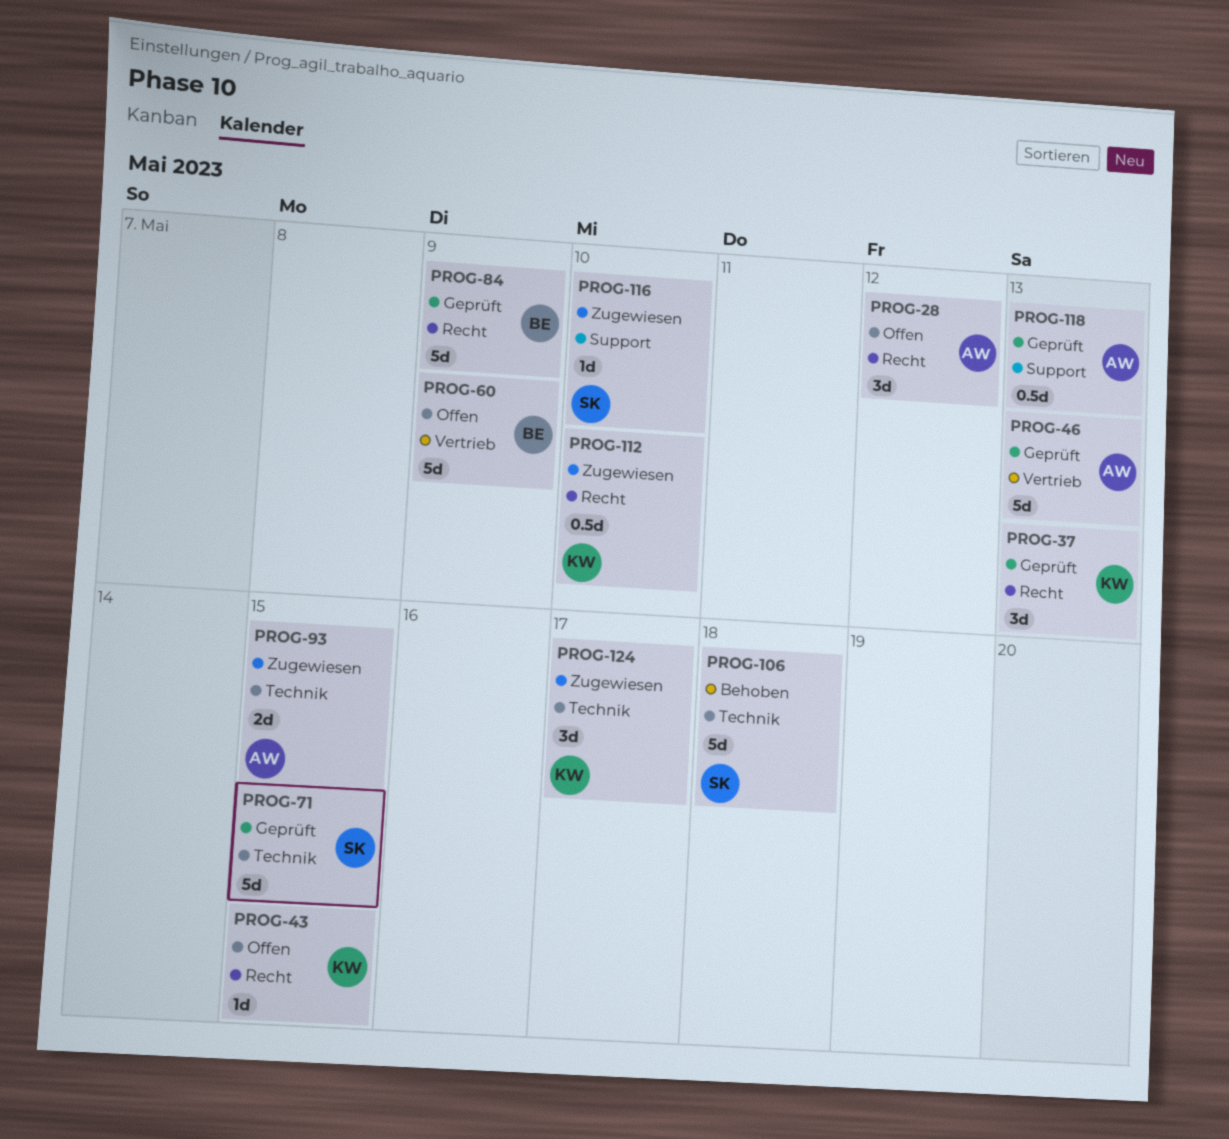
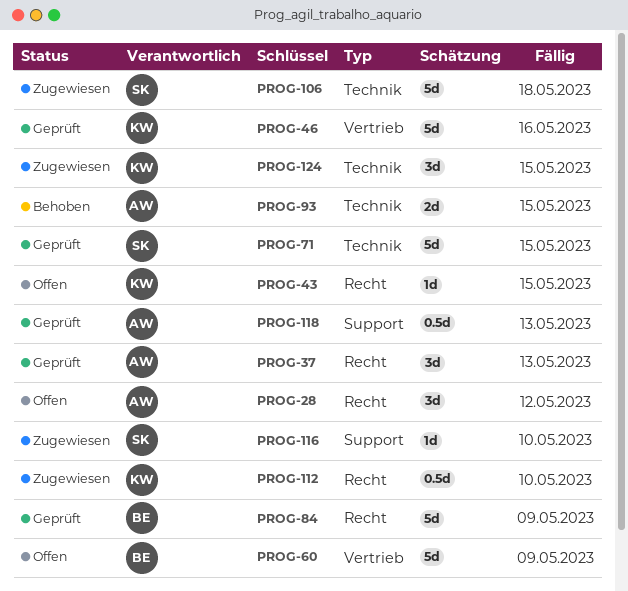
PROG-37, owner: KW -> AW
PROG-46, owner: AW -> KW
PROG-46, due: May 13 -> May 16
PROG-93, status: Zugewiesen -> Behoben
PROG-106, status: Behoben -> Zugewiesen
PROG-124, due: May 17 -> May 15

